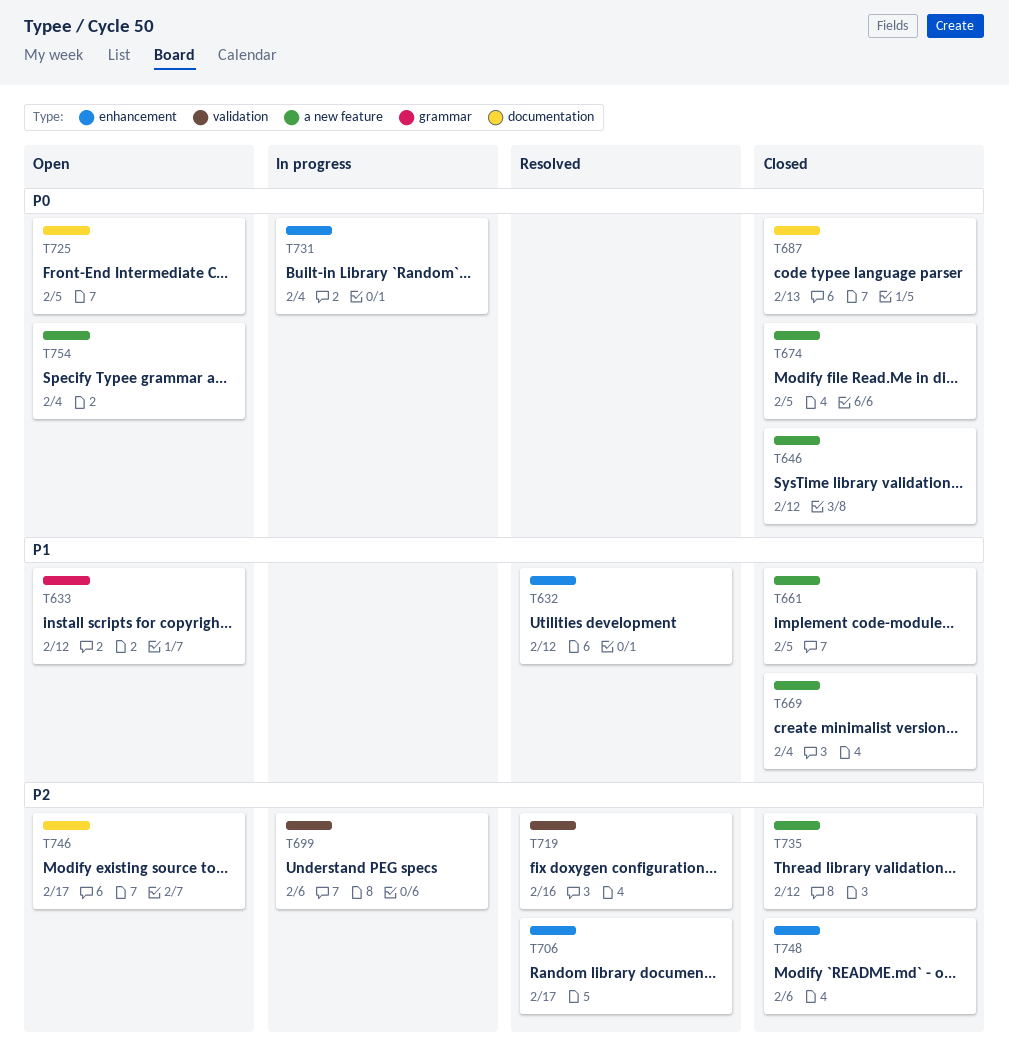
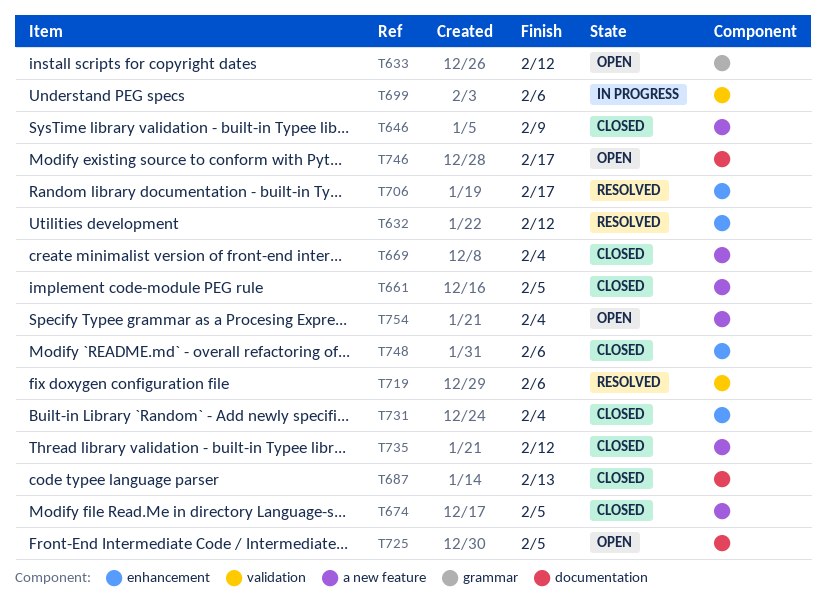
T646, due: Feb 12 -> Feb 9
T719, due: Feb 16 -> Feb 6
T731, status: In progress -> Closed

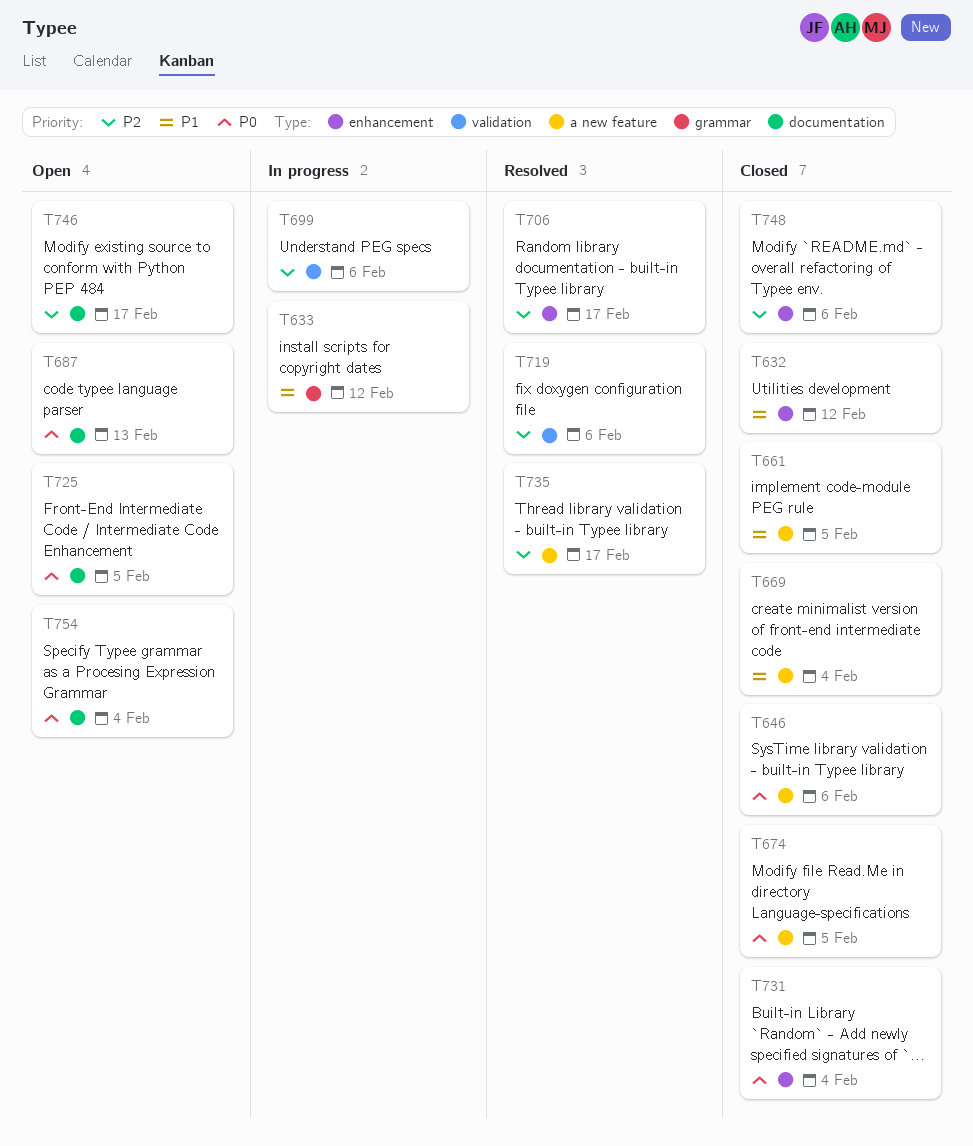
T632, status: Resolved -> Closed
T633, status: Open -> In progress
T646, due: Feb 9 -> Feb 6
T687, status: Closed -> Open
T735, status: Closed -> Resolved
T735, due: Feb 12 -> Feb 17
T754, label: a new feature -> documentation

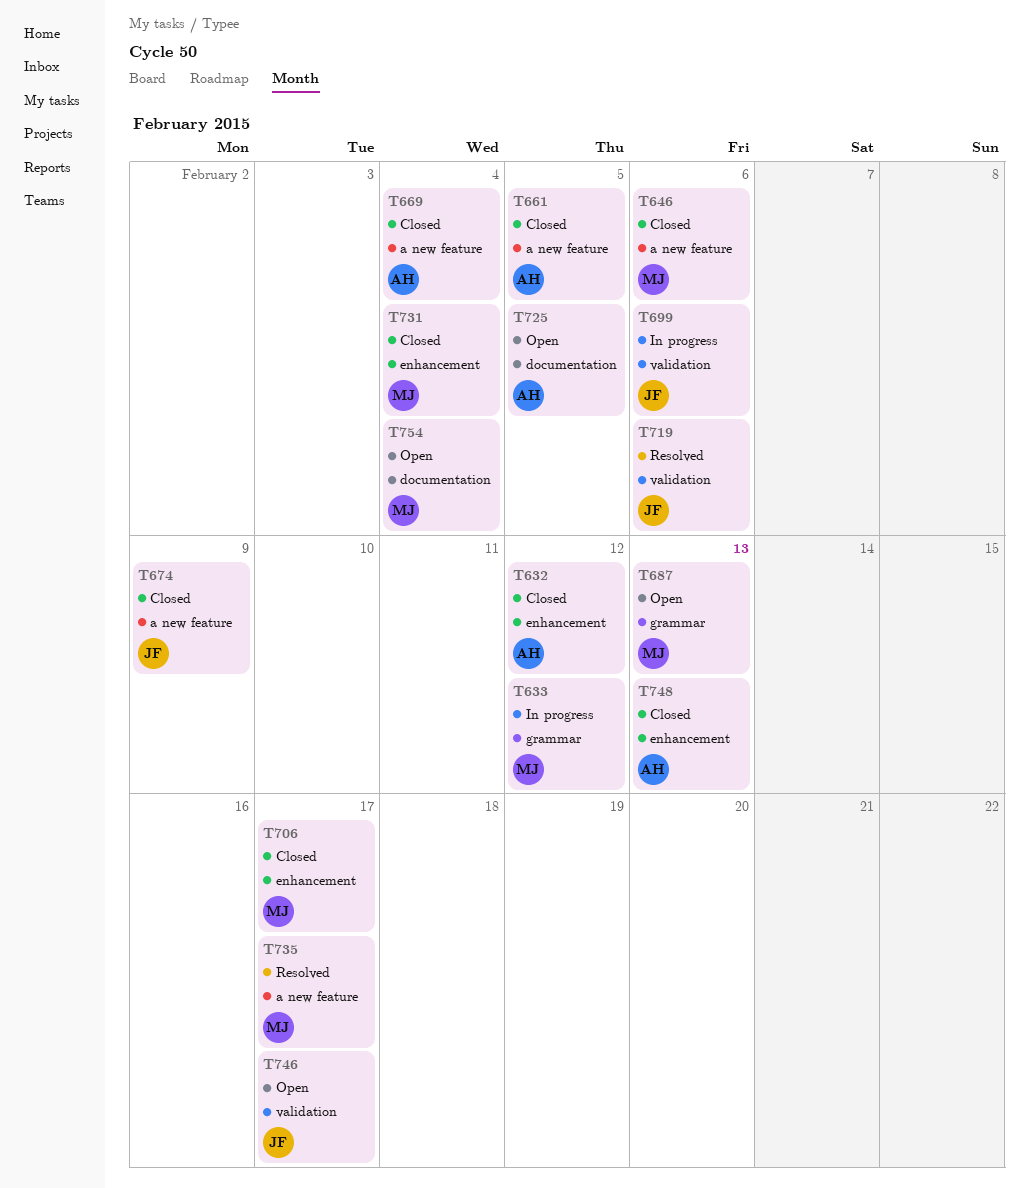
T674, due: Feb 5 -> Feb 9
T687, label: documentation -> grammar
T706, status: Resolved -> Closed
T746, label: documentation -> validation
T748, due: Feb 6 -> Feb 13

